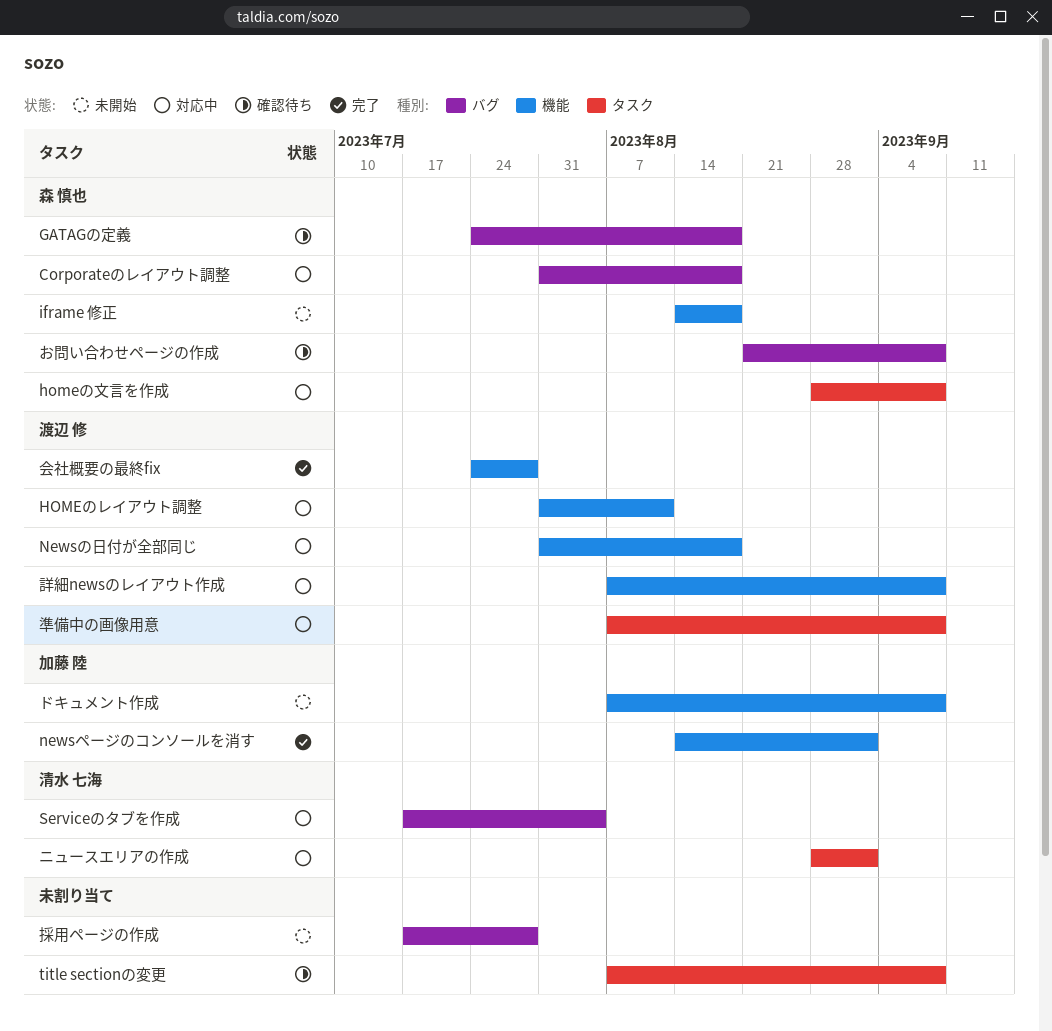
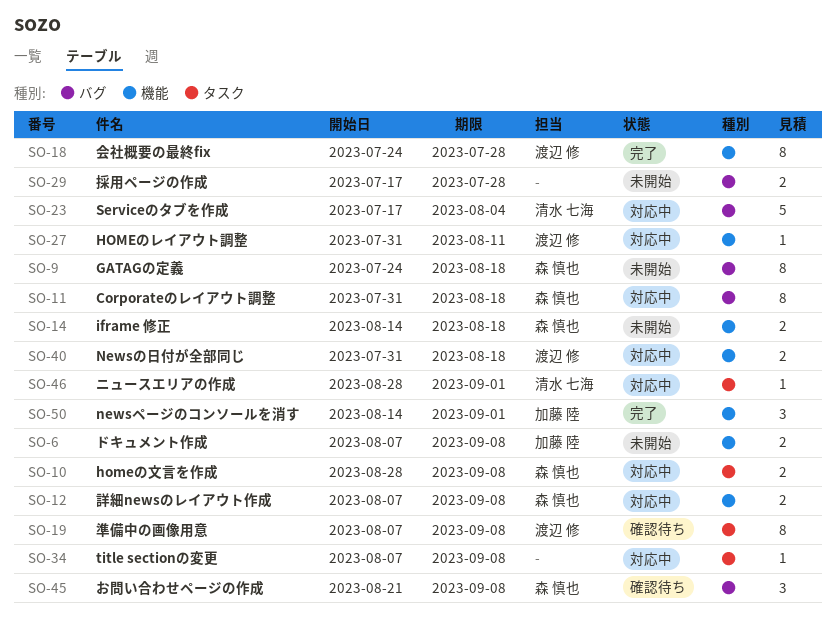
GATAGの定義, status: 確認待ち -> 未開始
title sectionの変更, status: 確認待ち -> 対応中
準備中の画像用意, status: 対応中 -> 確認待ち
詳細newsのレイアウト作成, owner: 渡辺 修 -> 森 慎也

